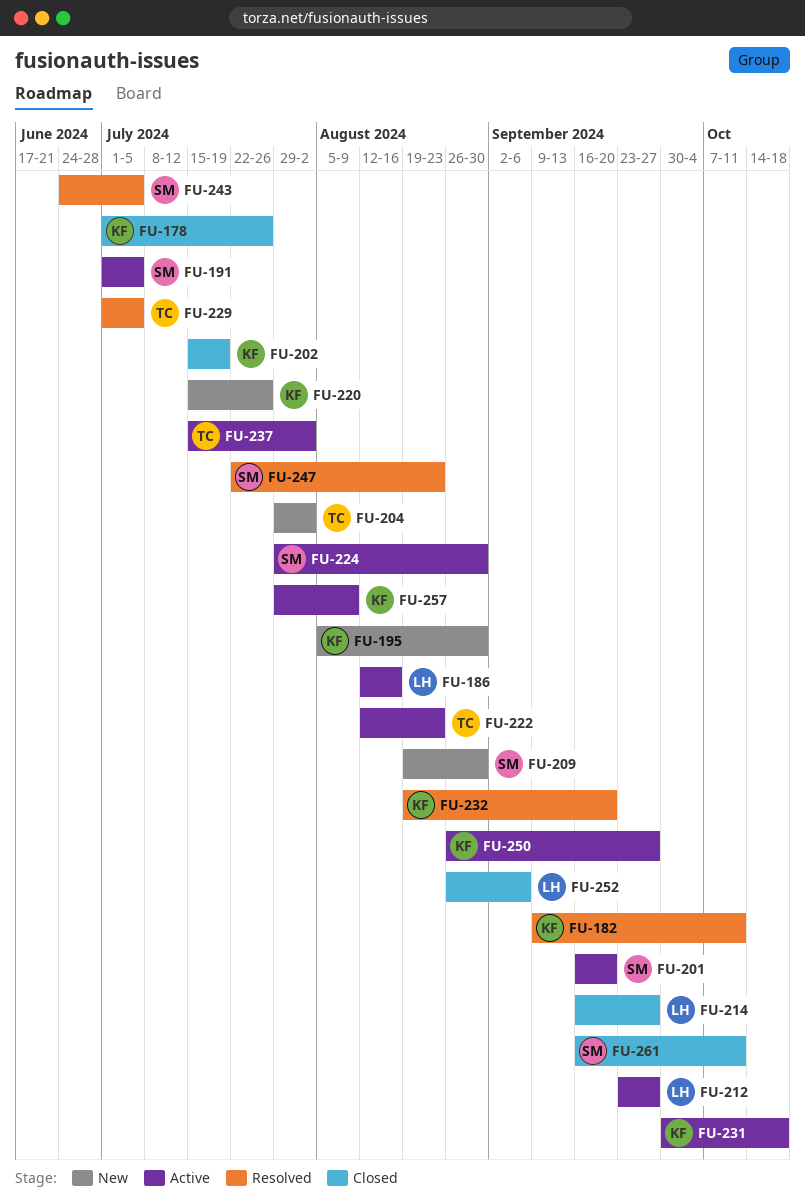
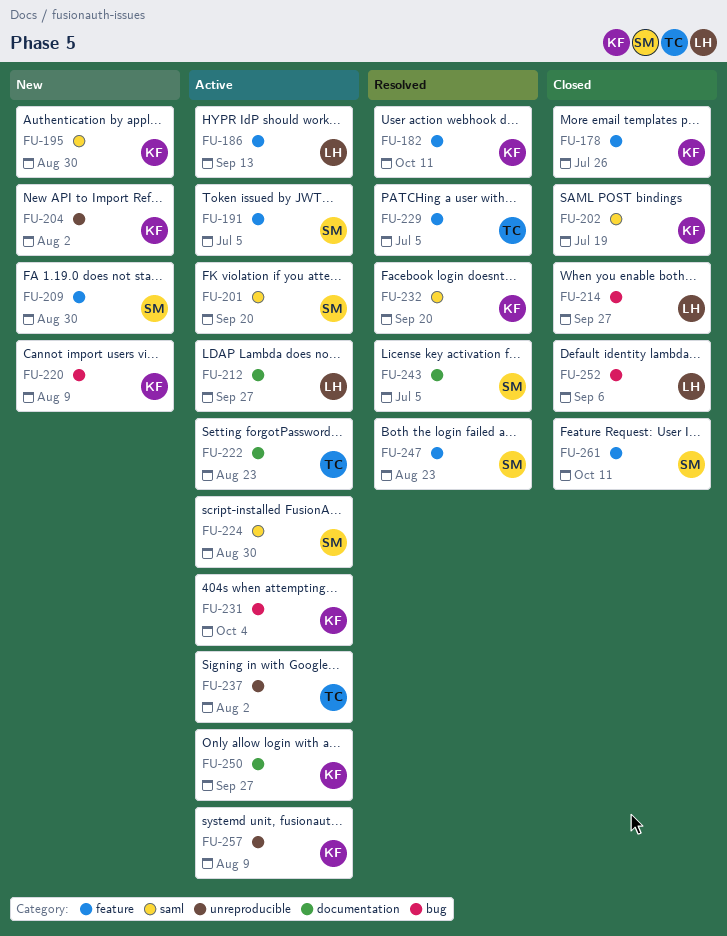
FU-186, due: Aug 16 -> Sep 13
FU-204, owner: TC -> KF
FU-220, due: Jul 26 -> Aug 9
FU-231, due: Oct 18 -> Oct 4

